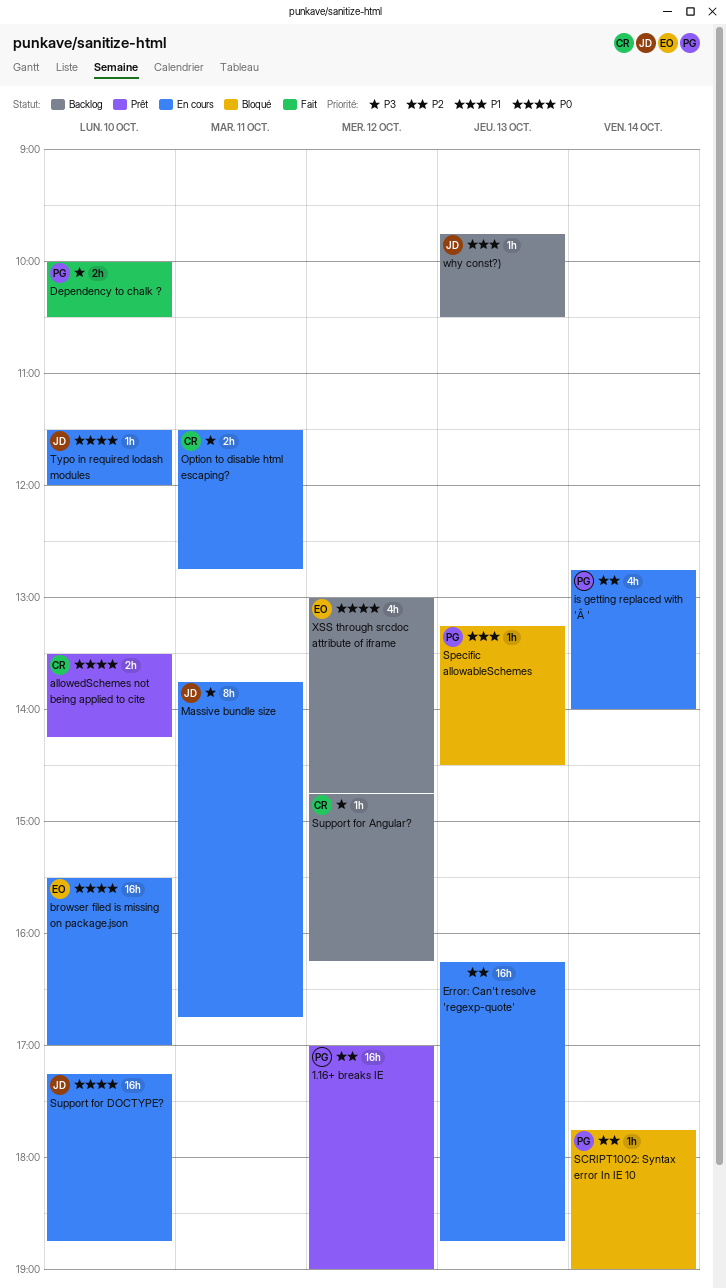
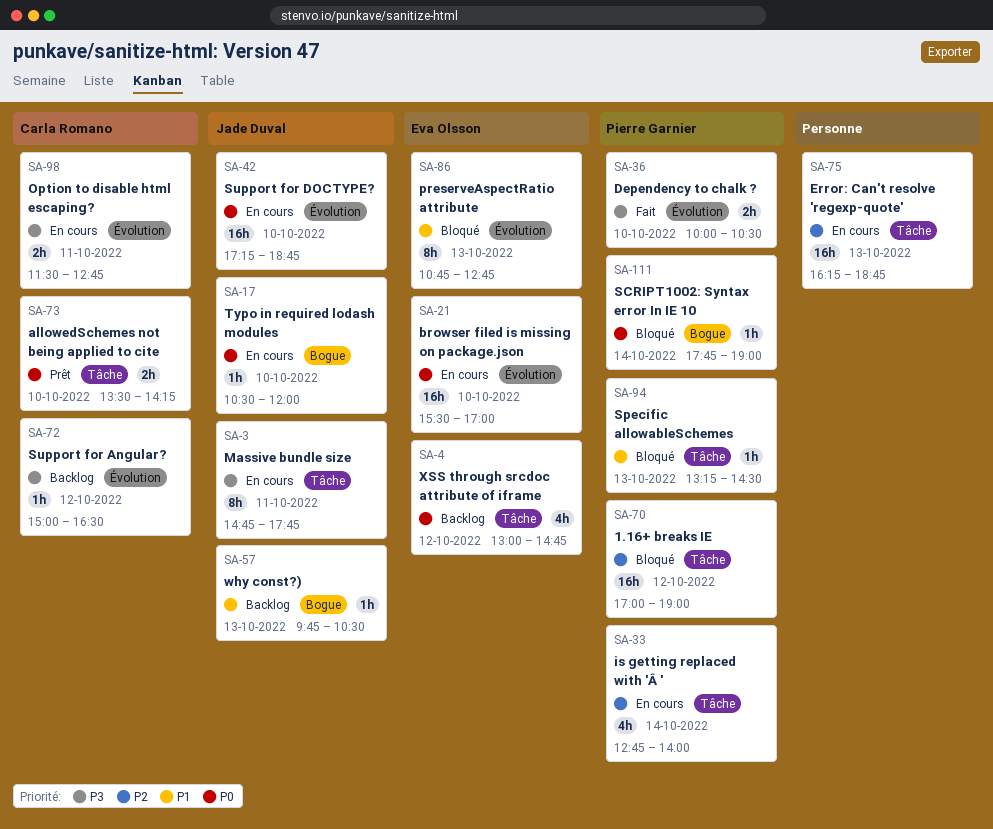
1.16+ breaks IE, status: Prêt -> Bloqué
Massive bundle size, begins: 13:45 -> 14:45
Massive bundle size, ends: 16:45 -> 17:45
preserveAspectRatio attribute: none -> present
SCRIPT1002: Syntax error In IE 10, priority: P2 -> P0
Support for Angular?, begins: 14:45 -> 15:00
Support for Angular?, ends: 16:15 -> 16:30
Typo in required lodash modules, begins: 11:30 -> 10:30

